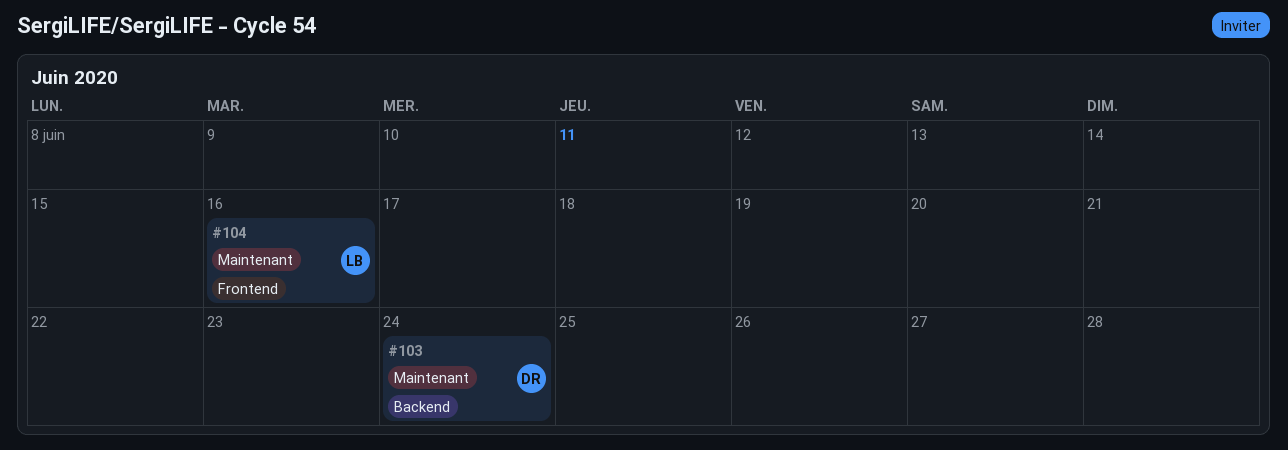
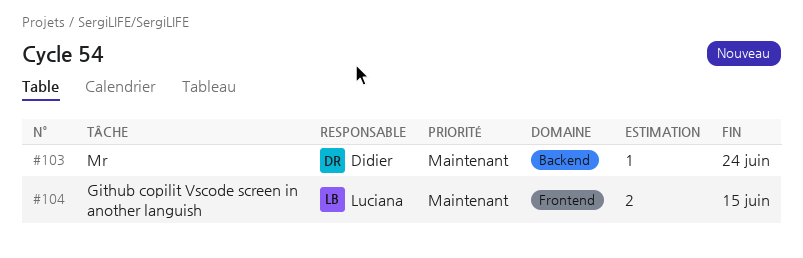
#104, due: Jun 16 -> Jun 15

